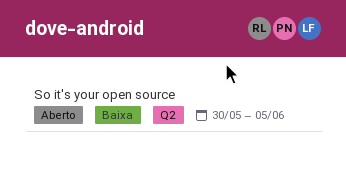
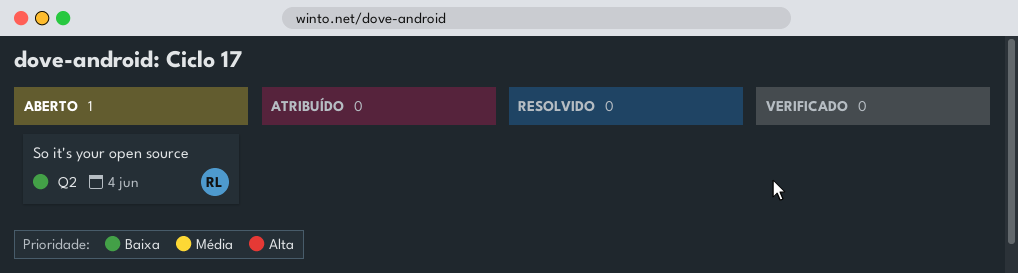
So it's your open source, due: Jun 5 -> Jun 4

